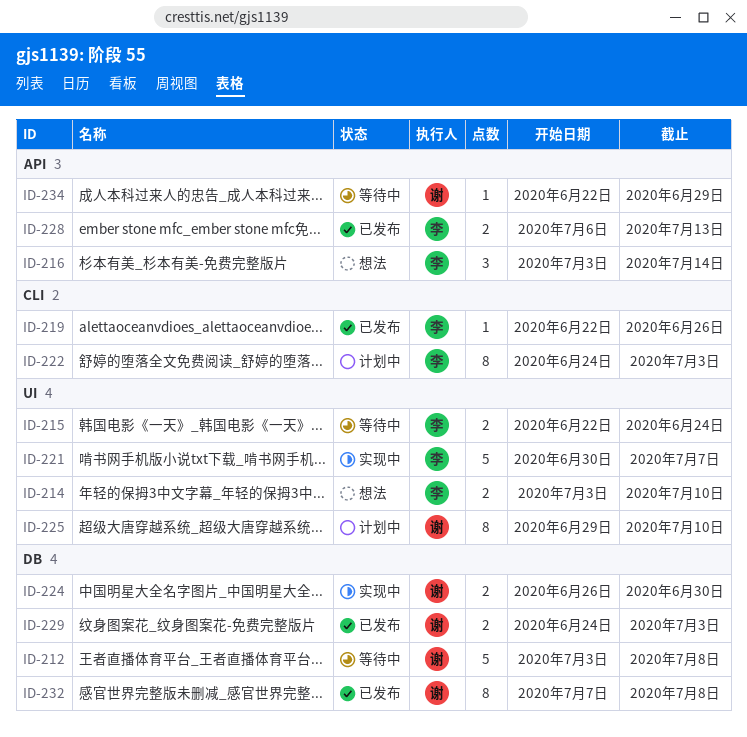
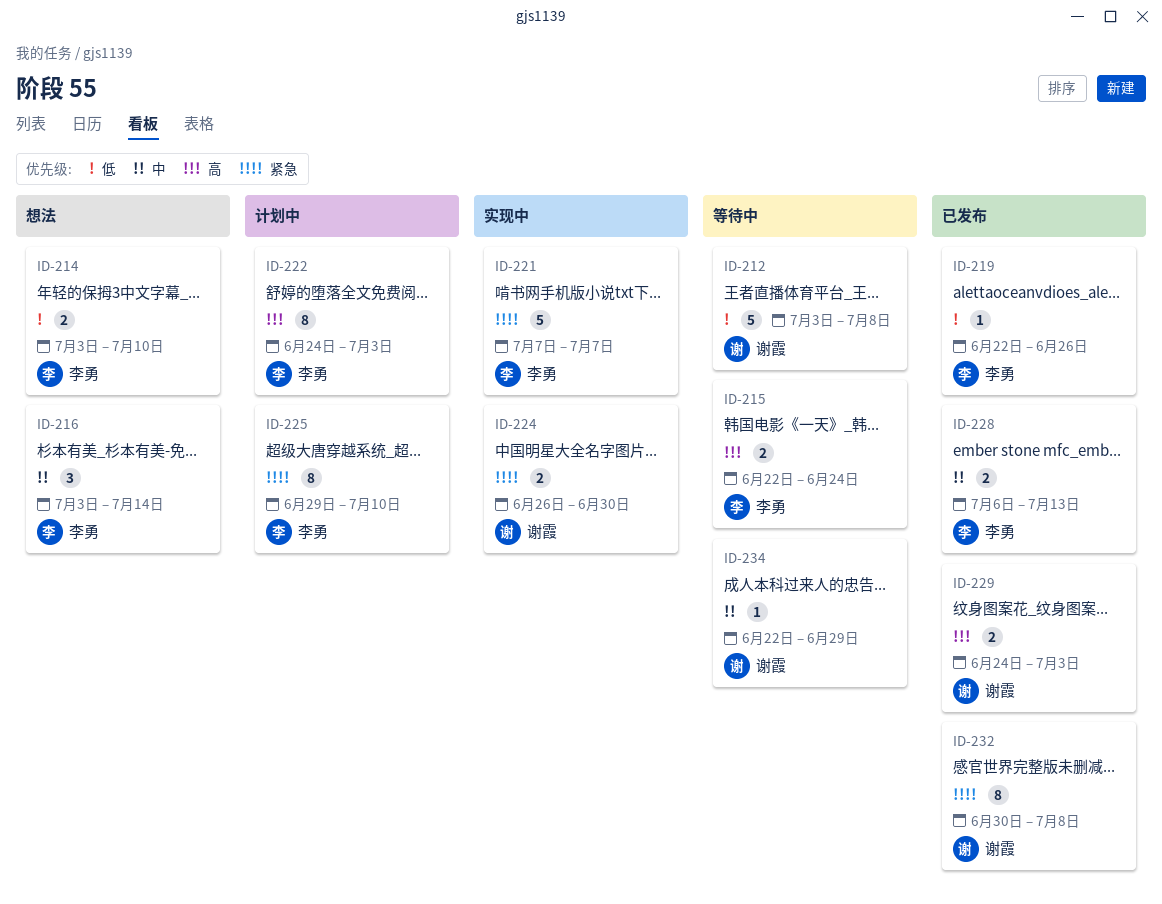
ID-221, start: Jun 30 -> Jul 7
ID-225, owner: 谢霞 -> 李勇
ID-232, start: Jul 7 -> Jun 30

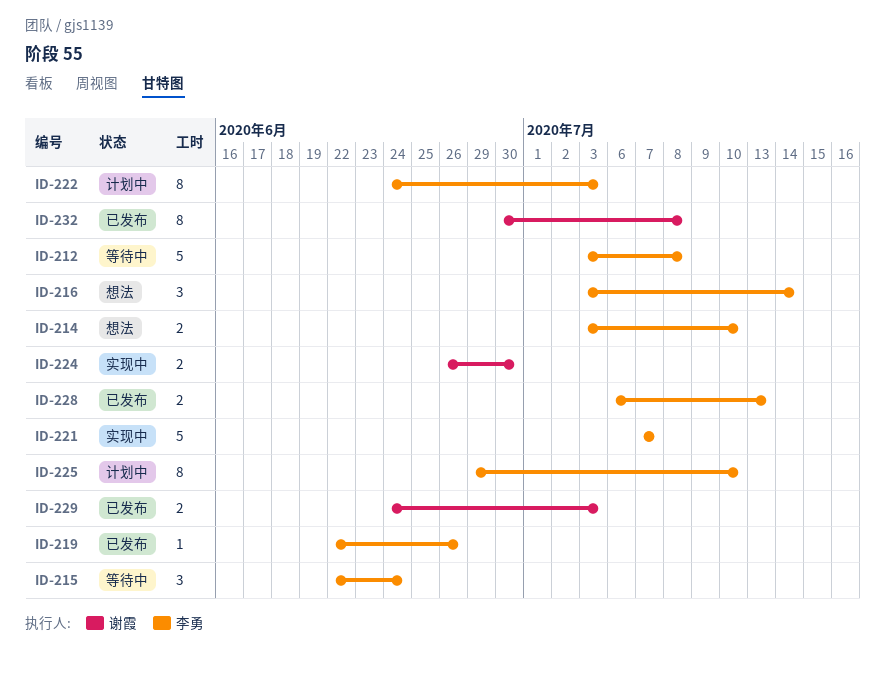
ID-212, owner: 谢霞 -> 李勇
ID-215, estimate: 2 -> 3
ID-234: present -> none

